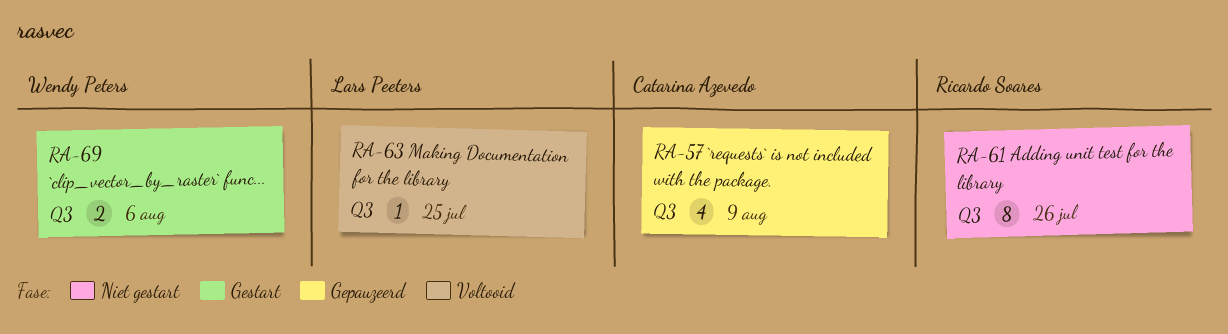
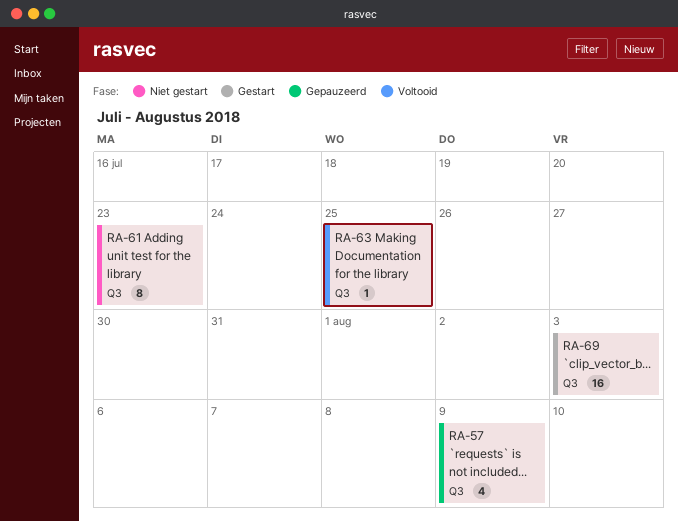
RA-61, due: Jul 26 -> Jul 23
RA-69, estimate: 2 -> 16
RA-69, due: Aug 6 -> Aug 3

